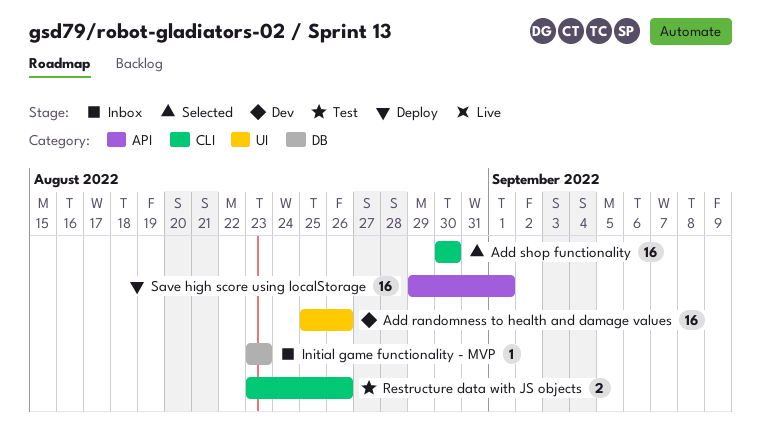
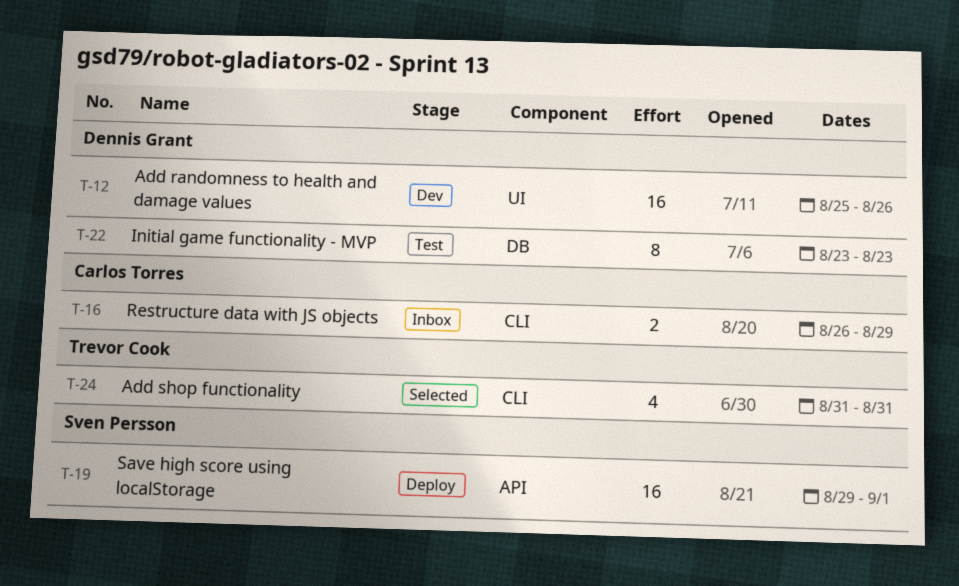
Add shop functionality, estimate: 16 -> 4
Add shop functionality, start: Aug 30 -> Aug 31
Add shop functionality, due: Aug 30 -> Aug 31
Initial game functionality - MVP, status: Inbox -> Test
Initial game functionality - MVP, estimate: 1 -> 8
Restructure data with JS objects, status: Test -> Inbox
Restructure data with JS objects, start: Aug 23 -> Aug 26
Restructure data with JS objects, due: Aug 26 -> Aug 29

